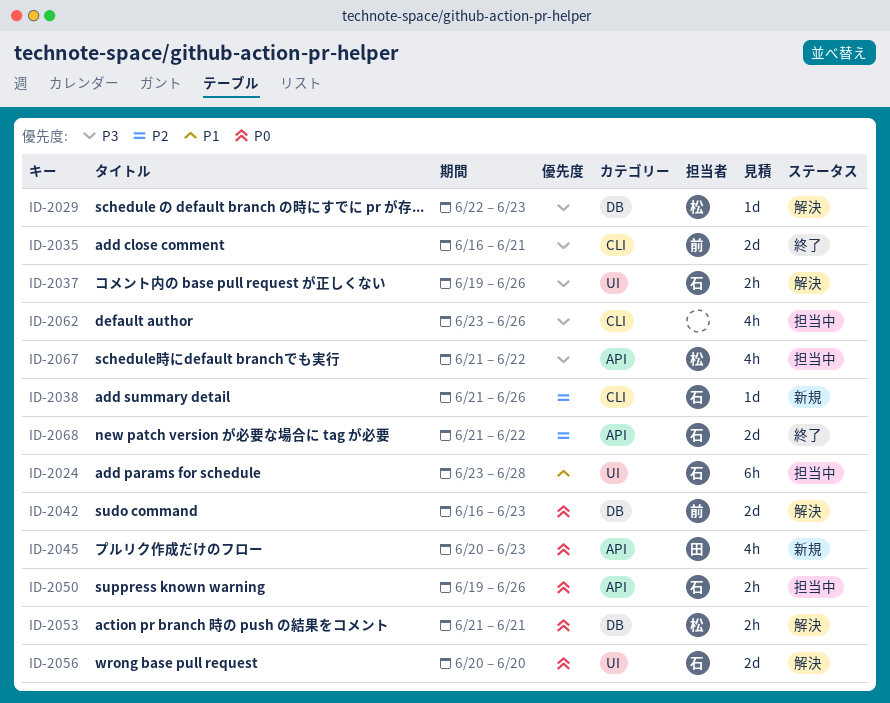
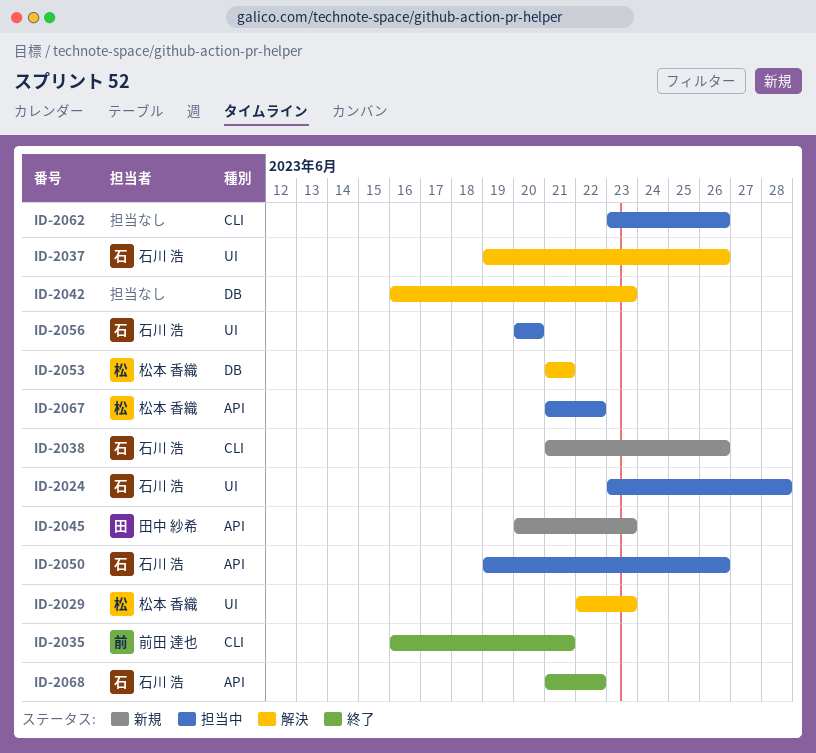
ID-2029, label: DB -> UI
ID-2042, owner: 前田 達也 -> none
ID-2056, status: 解決 -> 担当中

